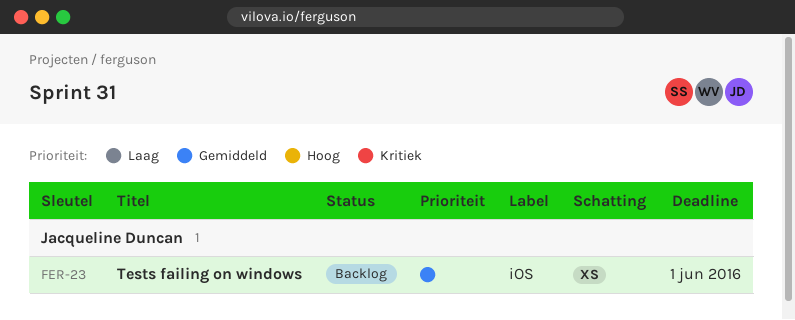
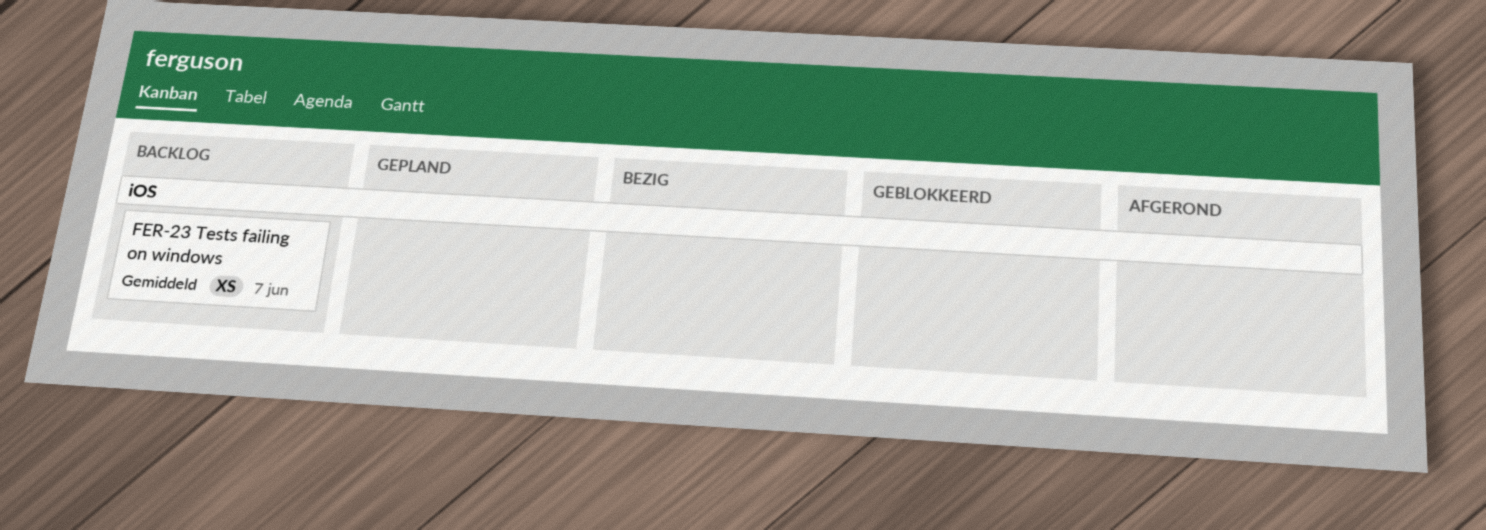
FER-23, due: Jun 1 -> Jun 7

